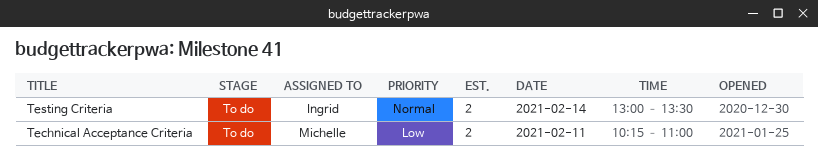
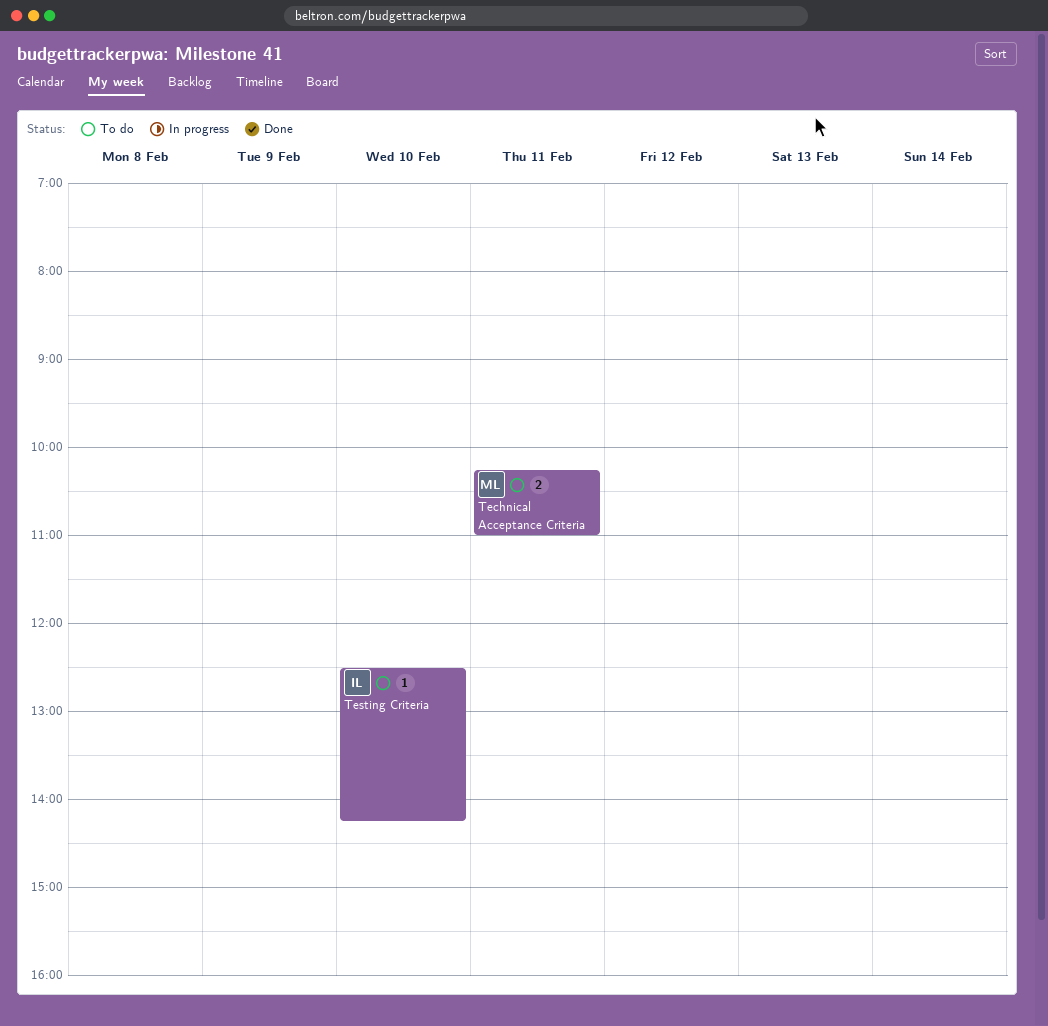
Testing Criteria, estimate: 2 -> 1
Testing Criteria, day: Feb 14 -> Feb 10
Testing Criteria, begins: 13:00 -> 12:30
Testing Criteria, ends: 13:30 -> 14:15

